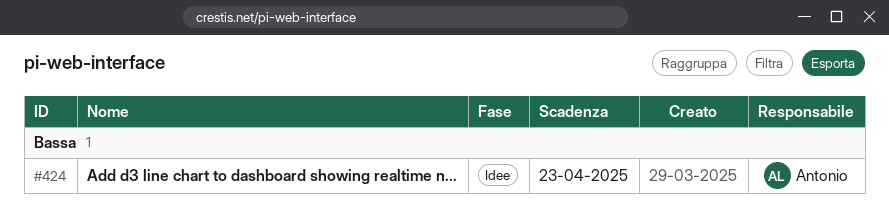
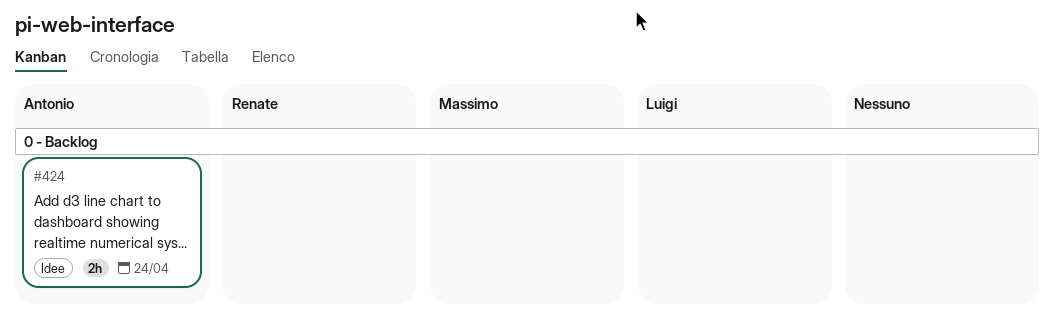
#424, due: Apr 23 -> Apr 24

